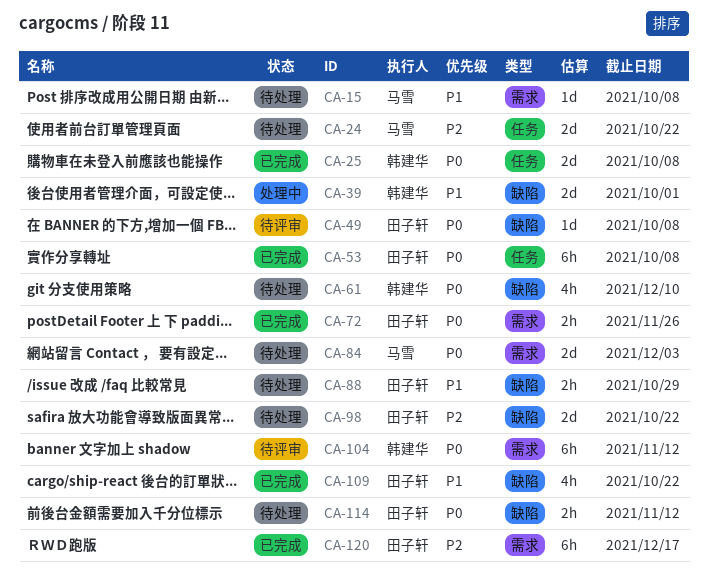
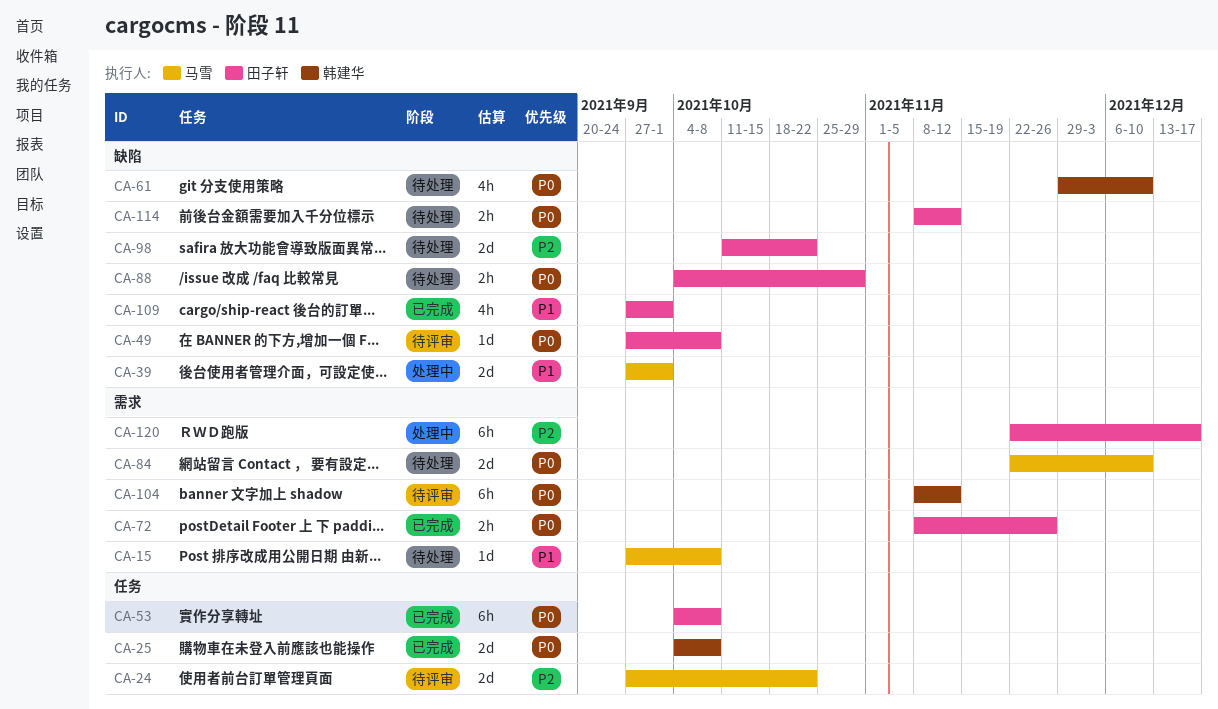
CA-24, status: 待处理 -> 待评审
CA-39, owner: 韩建华 -> 马雪
CA-84, due: Dec 3 -> Dec 10
CA-88, priority: P1 -> P0
CA-109, due: Oct 22 -> Oct 1
CA-120, status: 已完成 -> 处理中

